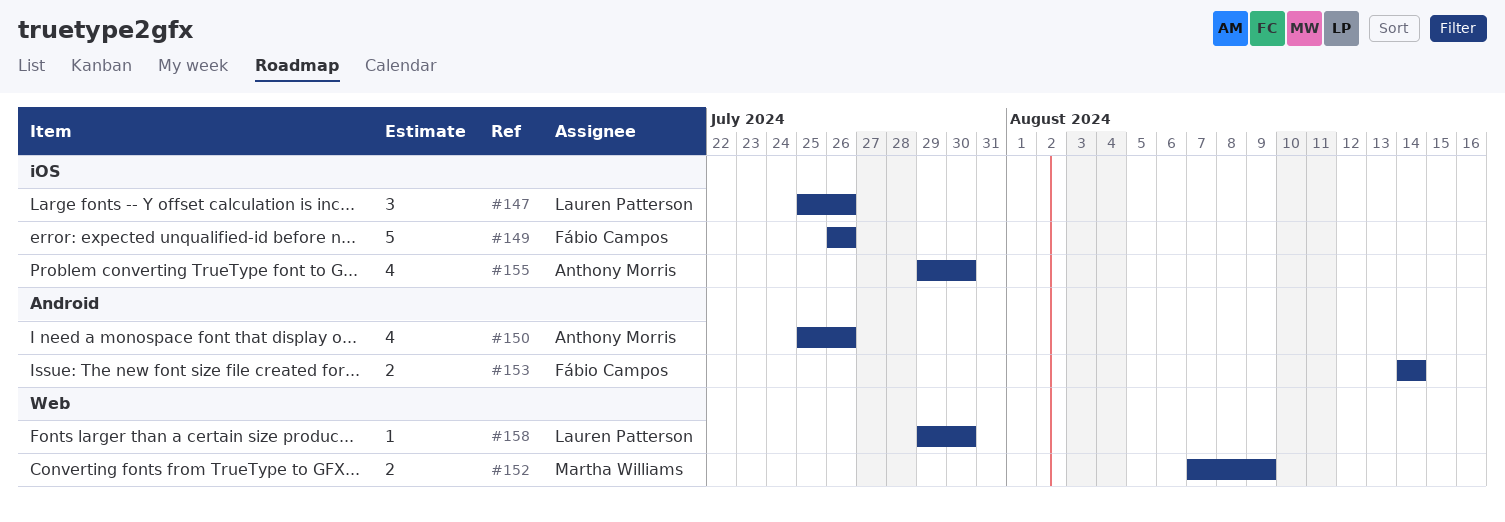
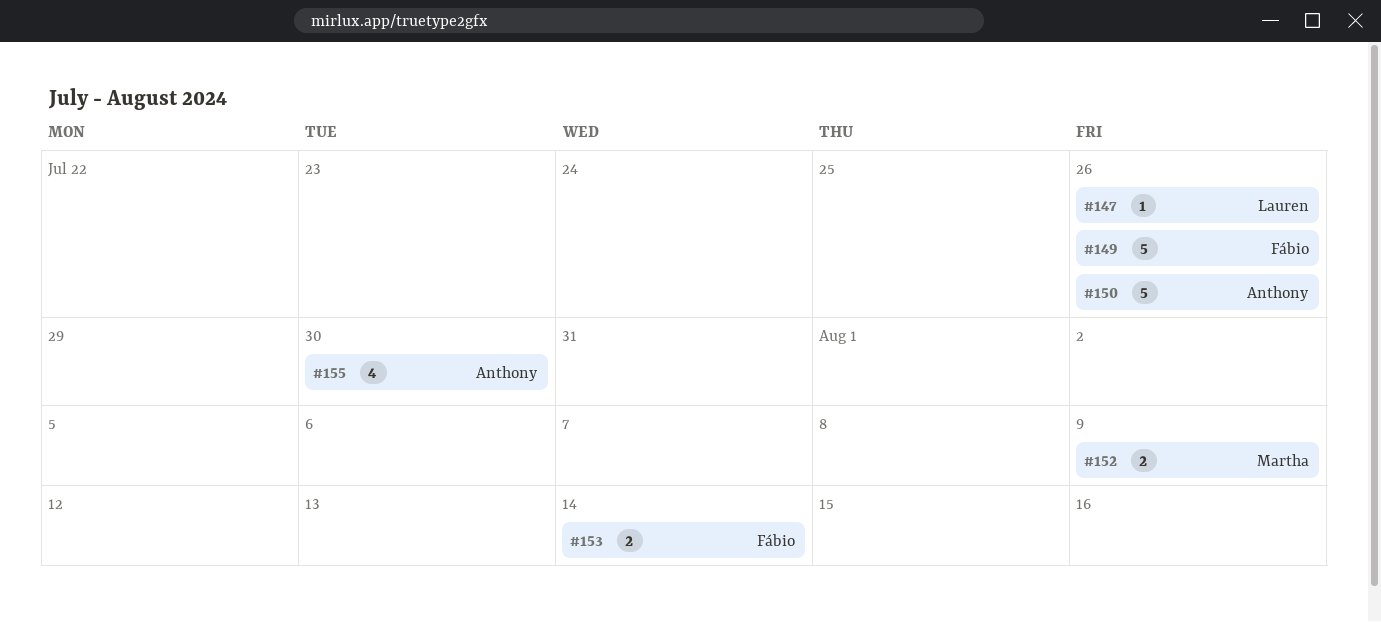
#147, estimate: 3 -> 1
#150, estimate: 4 -> 5
#158: present -> none

